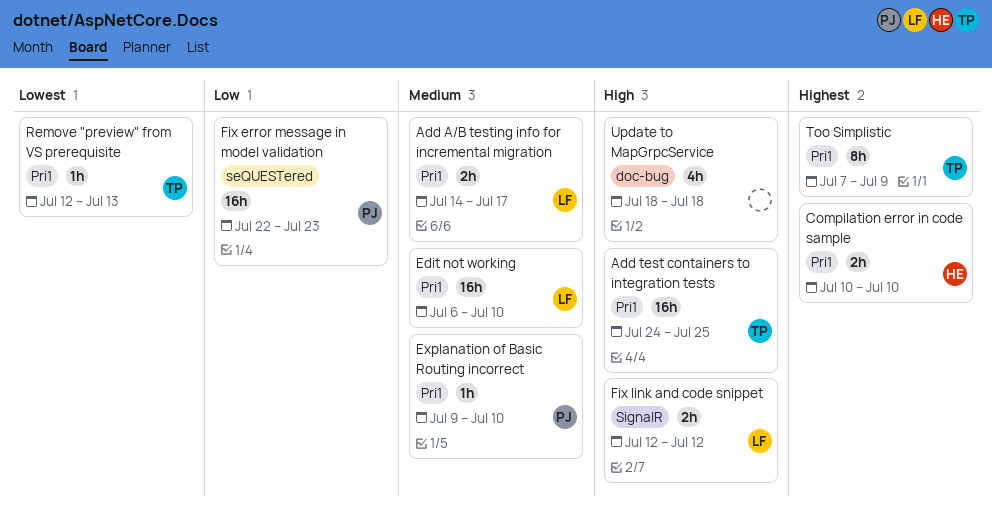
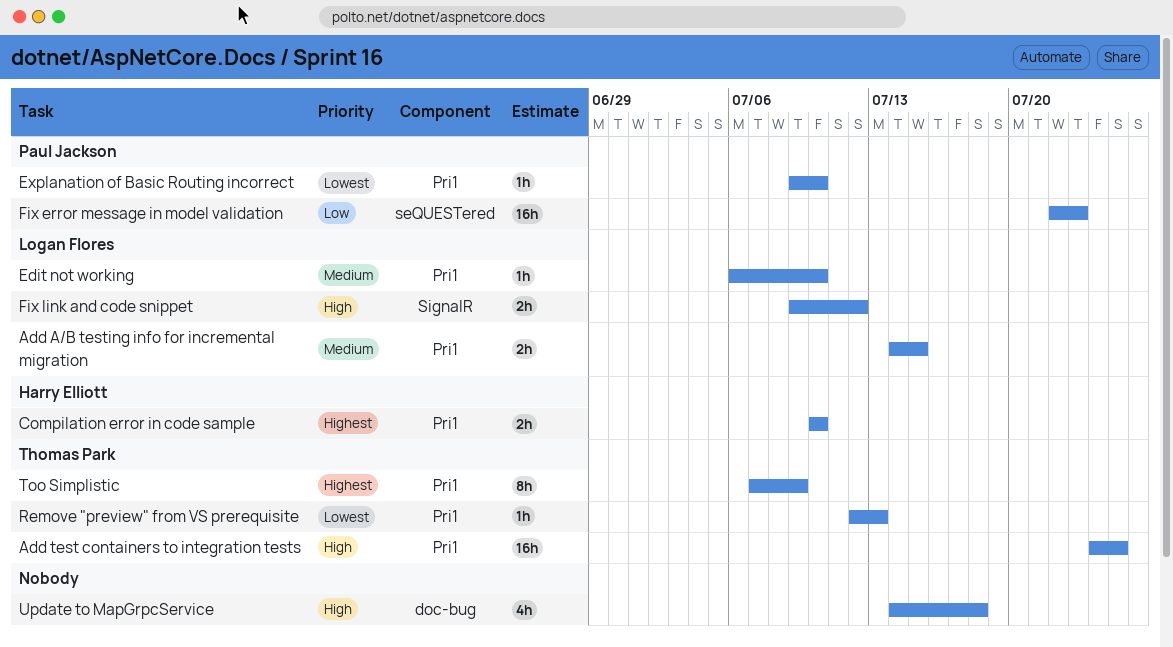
Add A/B testing info for incremental migration, due: Jul 17 -> Jul 15
Edit not working, estimate: 16h -> 1h
Explanation of Basic Routing incorrect, priority: Medium -> Lowest
Fix link and code snippet, start: Jul 12 -> Jul 9
Update to MapGrpcService, start: Jul 18 -> Jul 14

